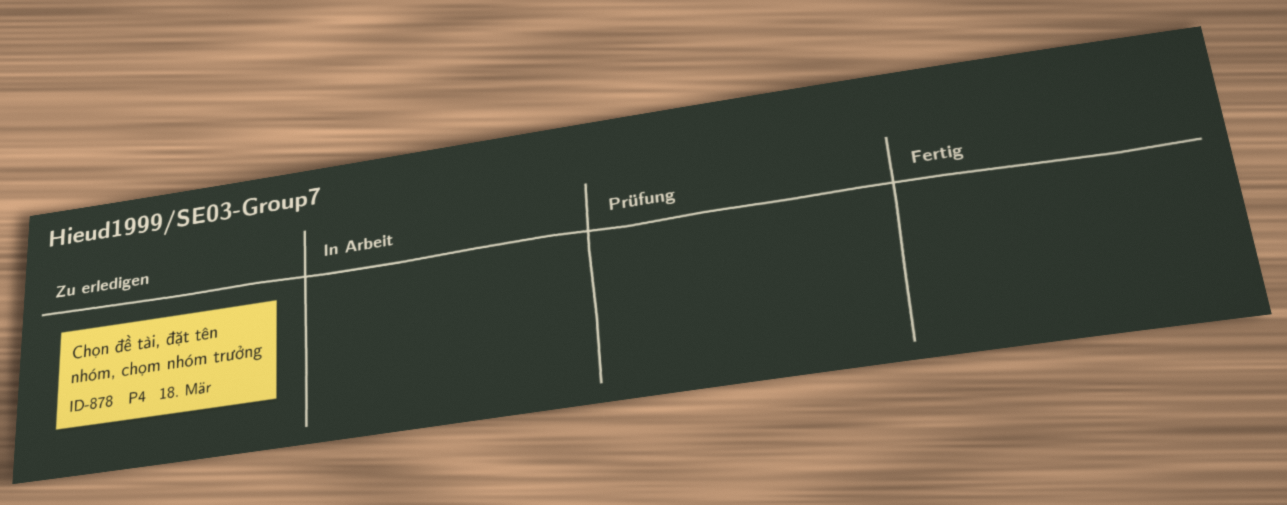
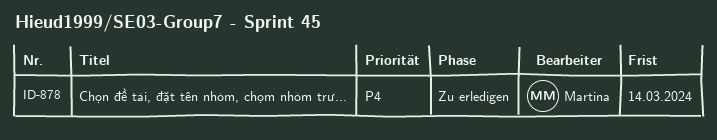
ID-878, due: Mar 18 -> Mar 14

